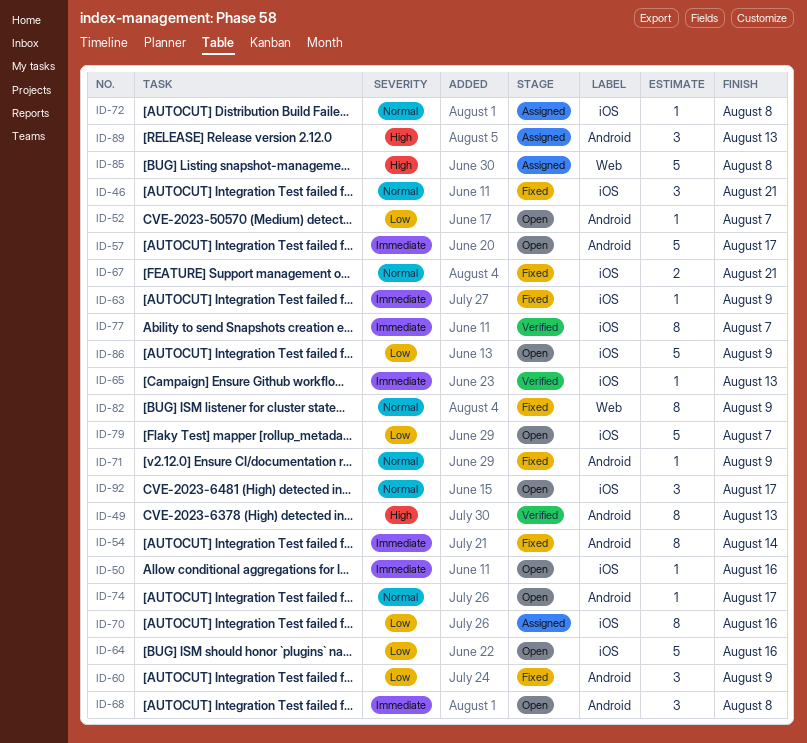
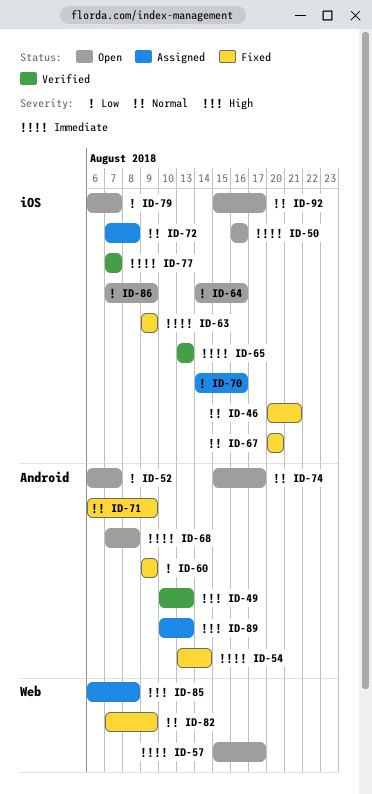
ID-57, label: Android -> Web
ID-67, due: Aug 21 -> Aug 20

